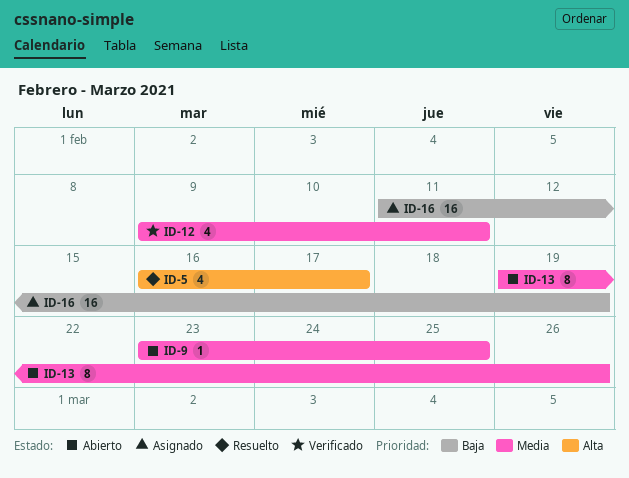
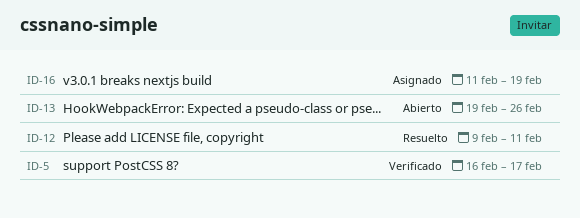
ID-5, status: Resuelto -> Verificado
ID-9: present -> none
ID-12, status: Verificado -> Resuelto

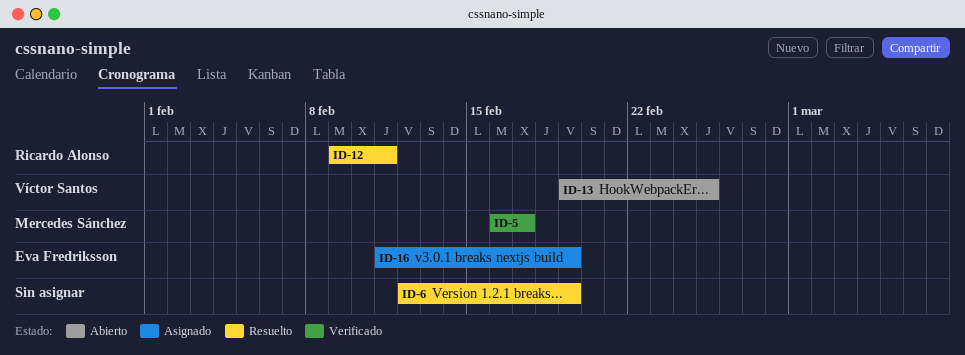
ID-6: none -> present
ID-13, due: Feb 26 -> Feb 25

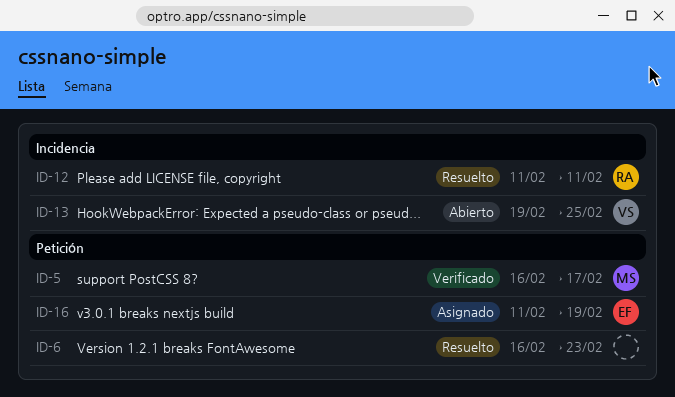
ID-6, start: Feb 12 -> Feb 16
ID-6, due: Feb 19 -> Feb 23
ID-12, start: Feb 9 -> Feb 11

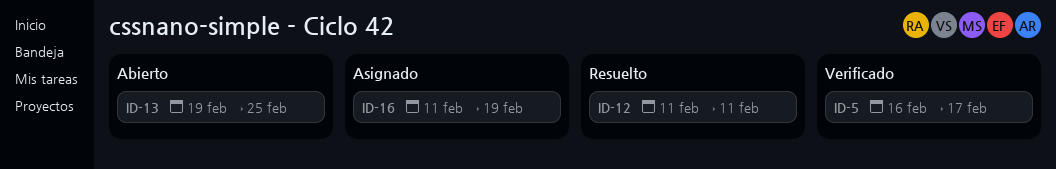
ID-6: present -> none

